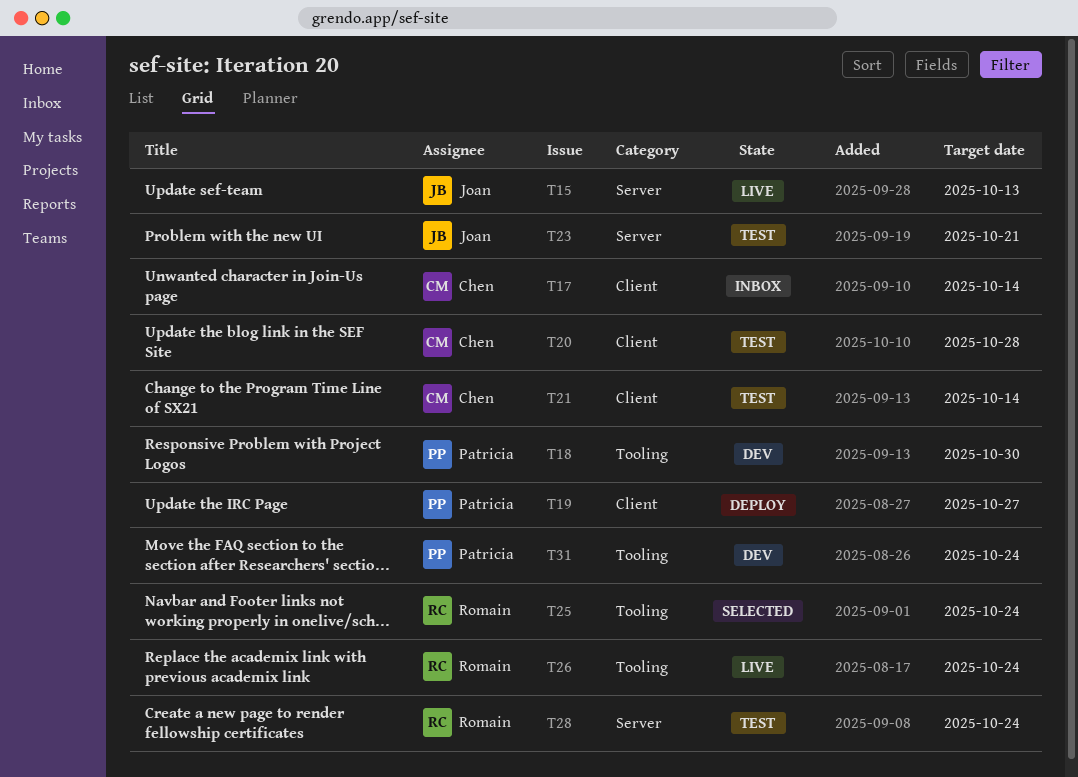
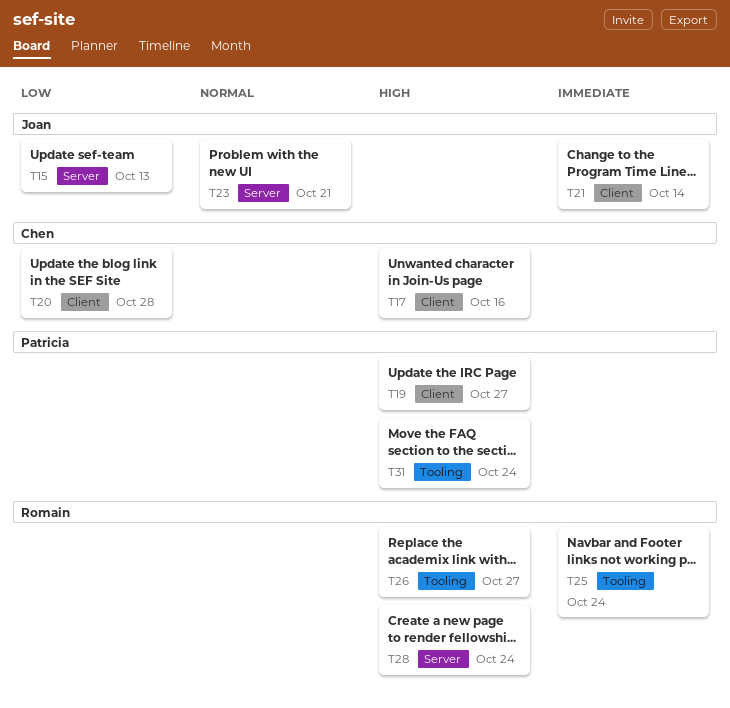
T17, due: Oct 14 -> Oct 16
T18: present -> none
T21, owner: Chen -> Joan
T26, due: Oct 24 -> Oct 27

